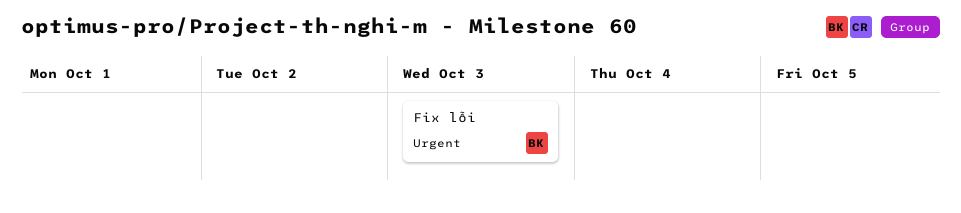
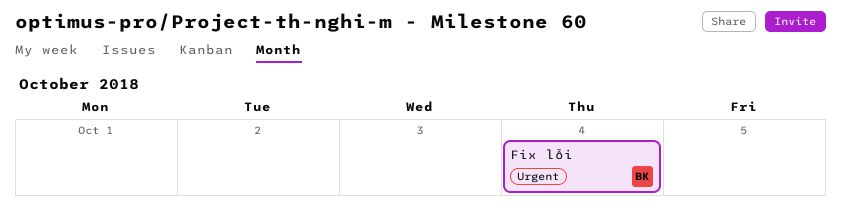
Fix lỗi, due: Oct 3 -> Oct 4

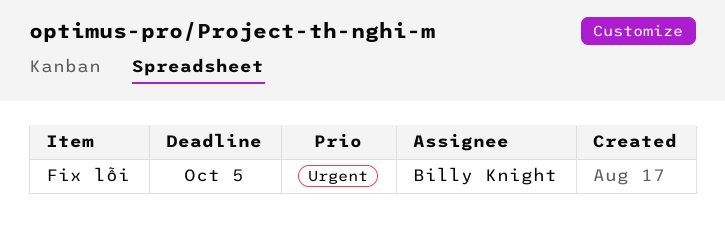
Fix lỗi, due: Oct 4 -> Oct 5

